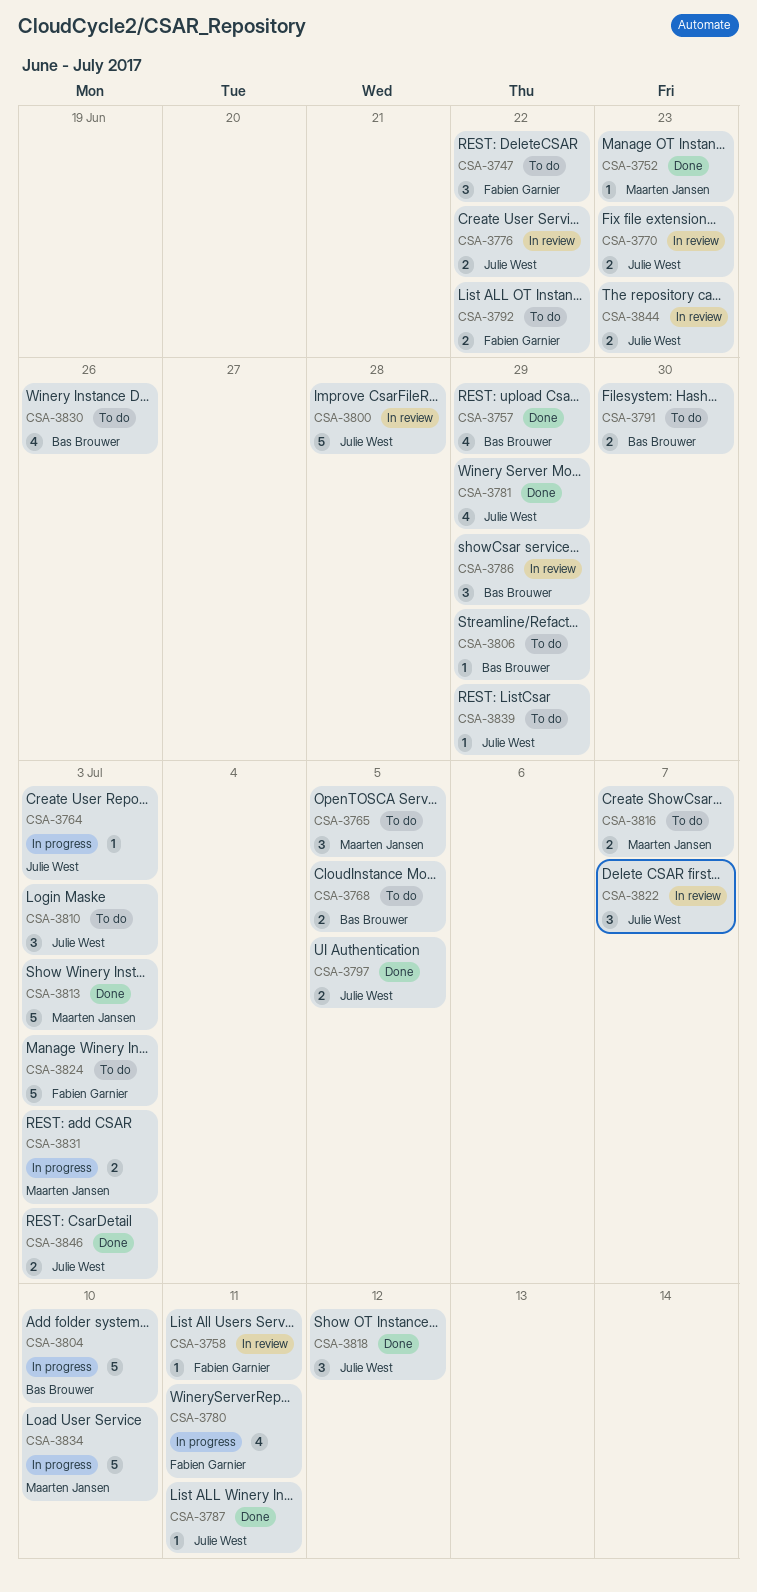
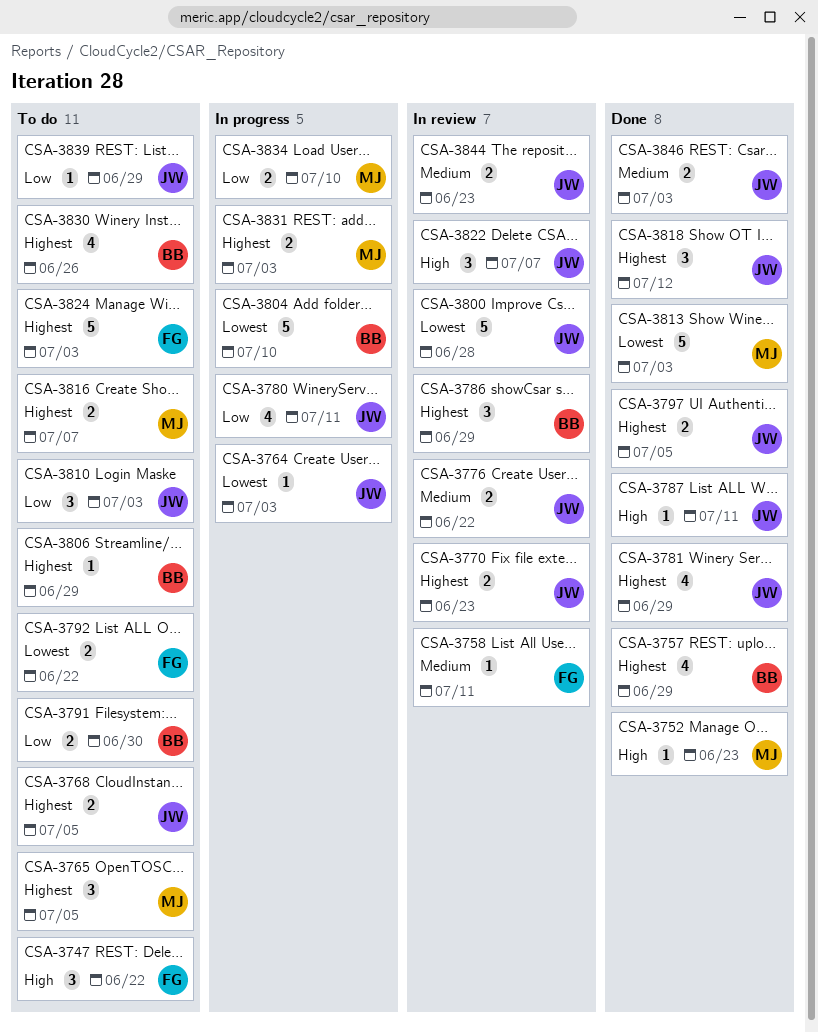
CSA-3768, owner: Bas Brouwer -> Julie West
CSA-3780, owner: Fabien Garnier -> Julie West
CSA-3834, estimate: 5 -> 2

